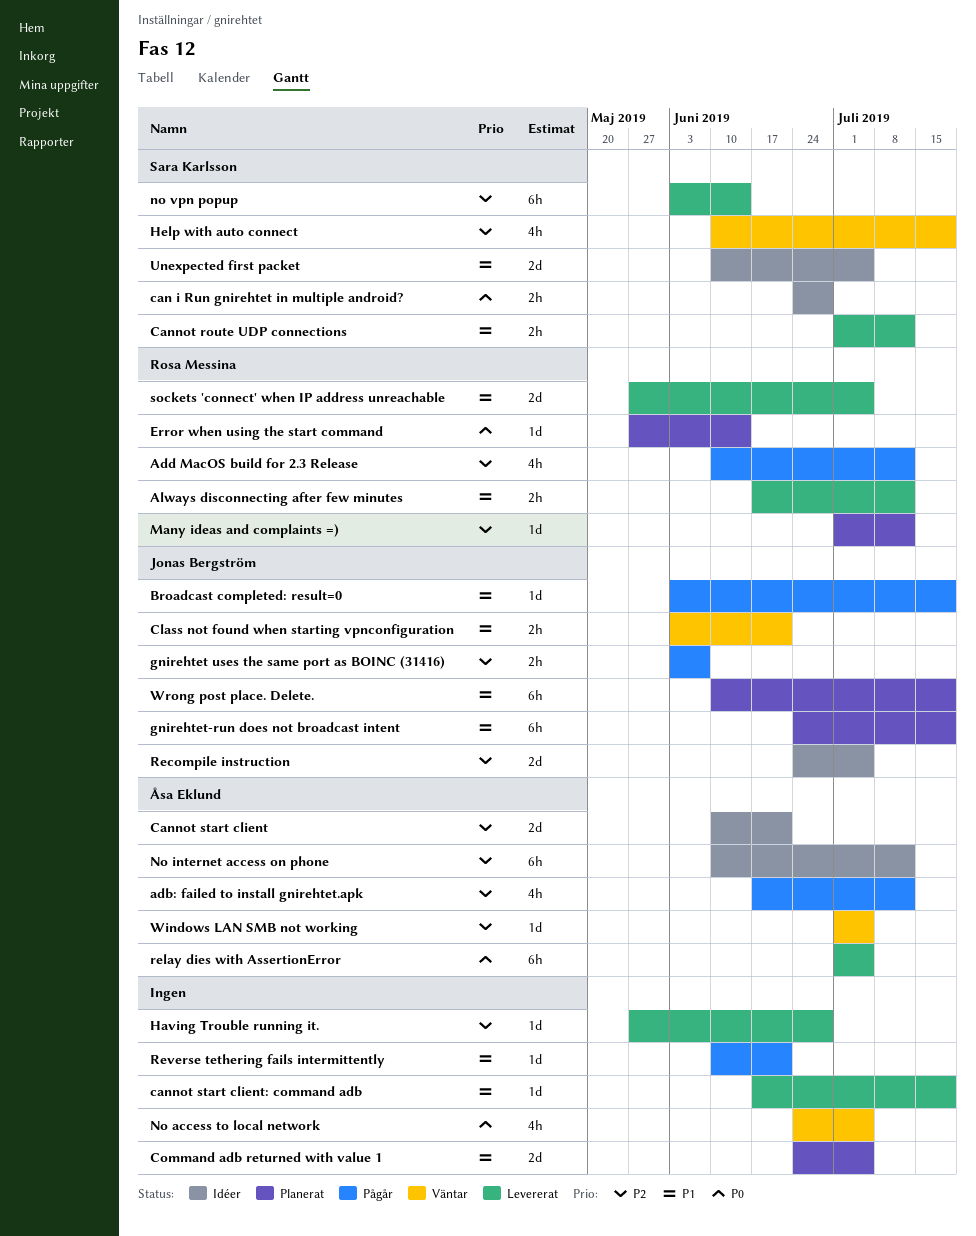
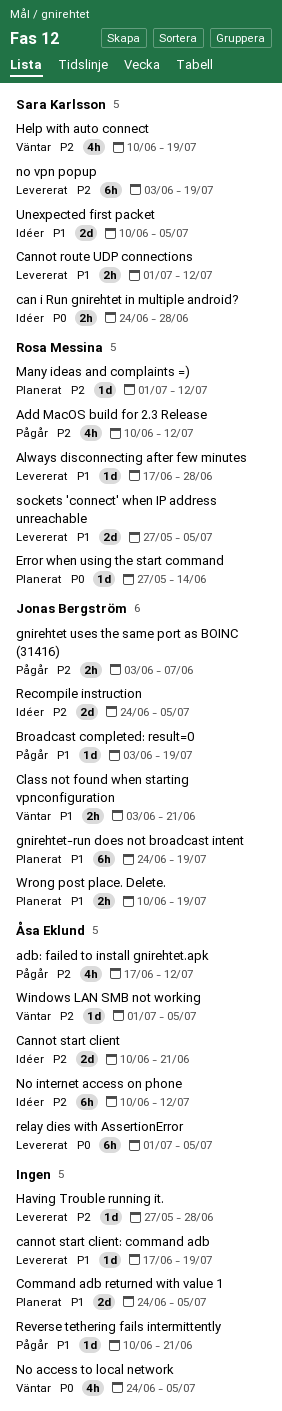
Always disconnecting after few minutes, estimate: 2h -> 1d
Always disconnecting after few minutes, due: Jul 12 -> Jun 28
no vpn popup, due: Jun 14 -> Jul 19
Wrong post place. Delete., estimate: 6h -> 2h

